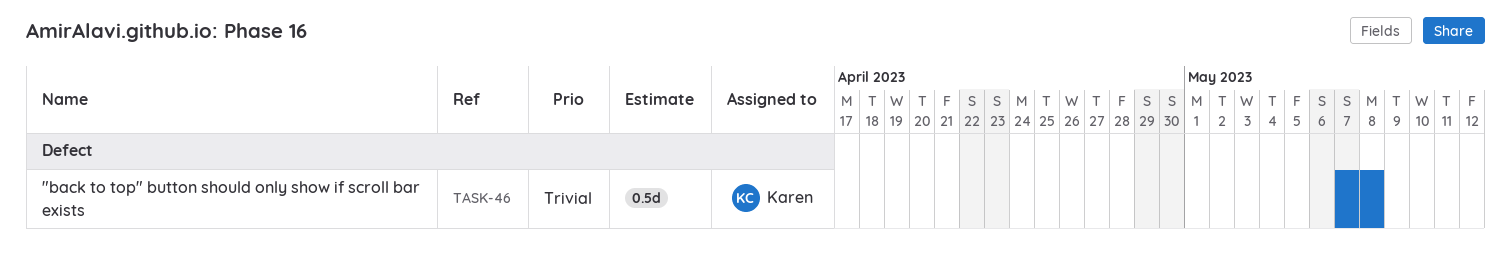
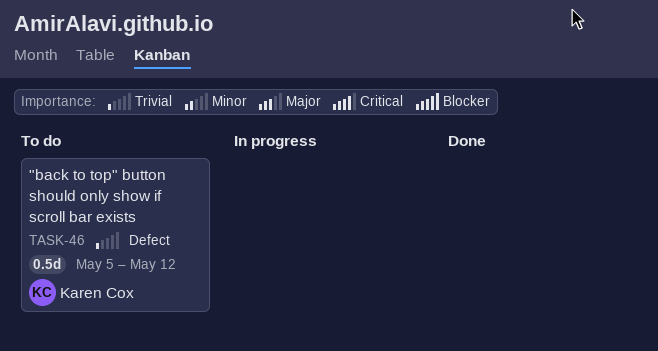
TASK-46, start: May 7 -> May 5
TASK-46, due: May 8 -> May 12

